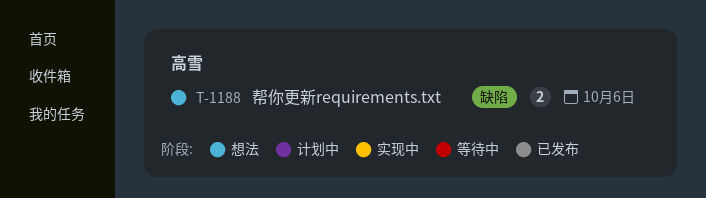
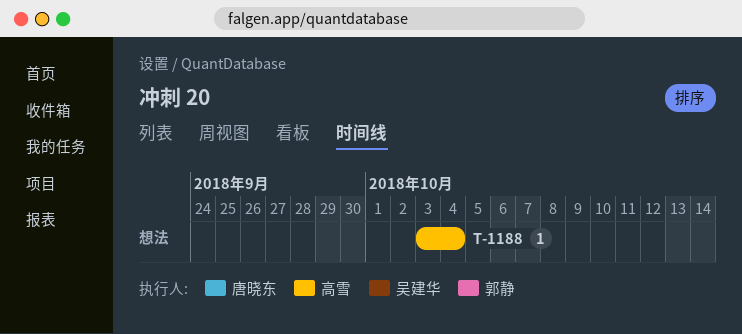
T-1188, estimate: 2 -> 1
T-1188, due: Oct 6 -> Oct 4

